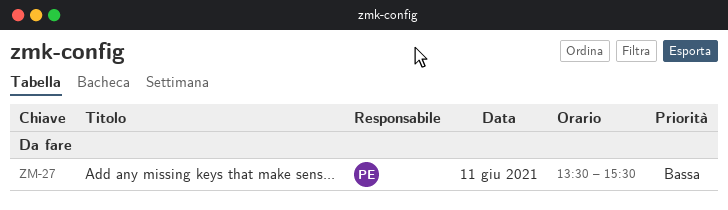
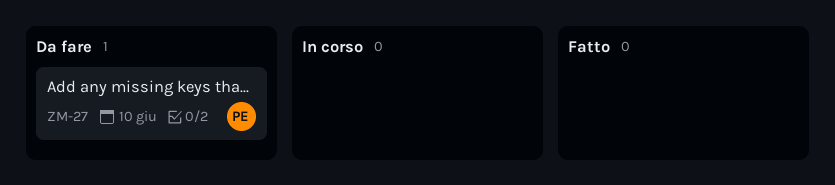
ZM-27, day: Jun 11 -> Jun 10

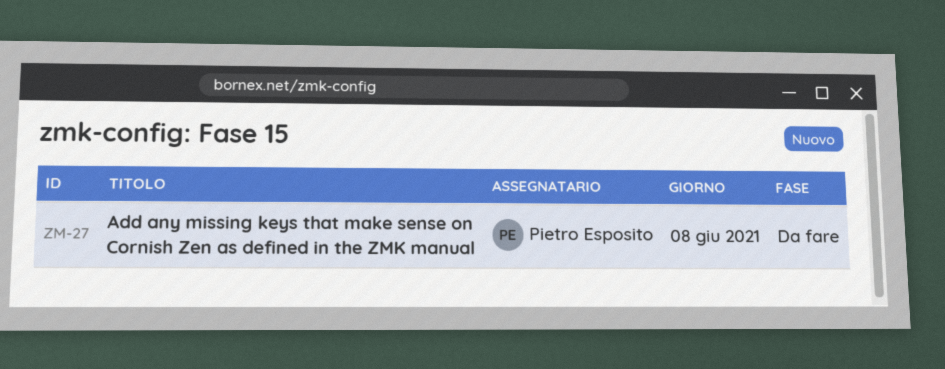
ZM-27, day: Jun 10 -> Jun 8

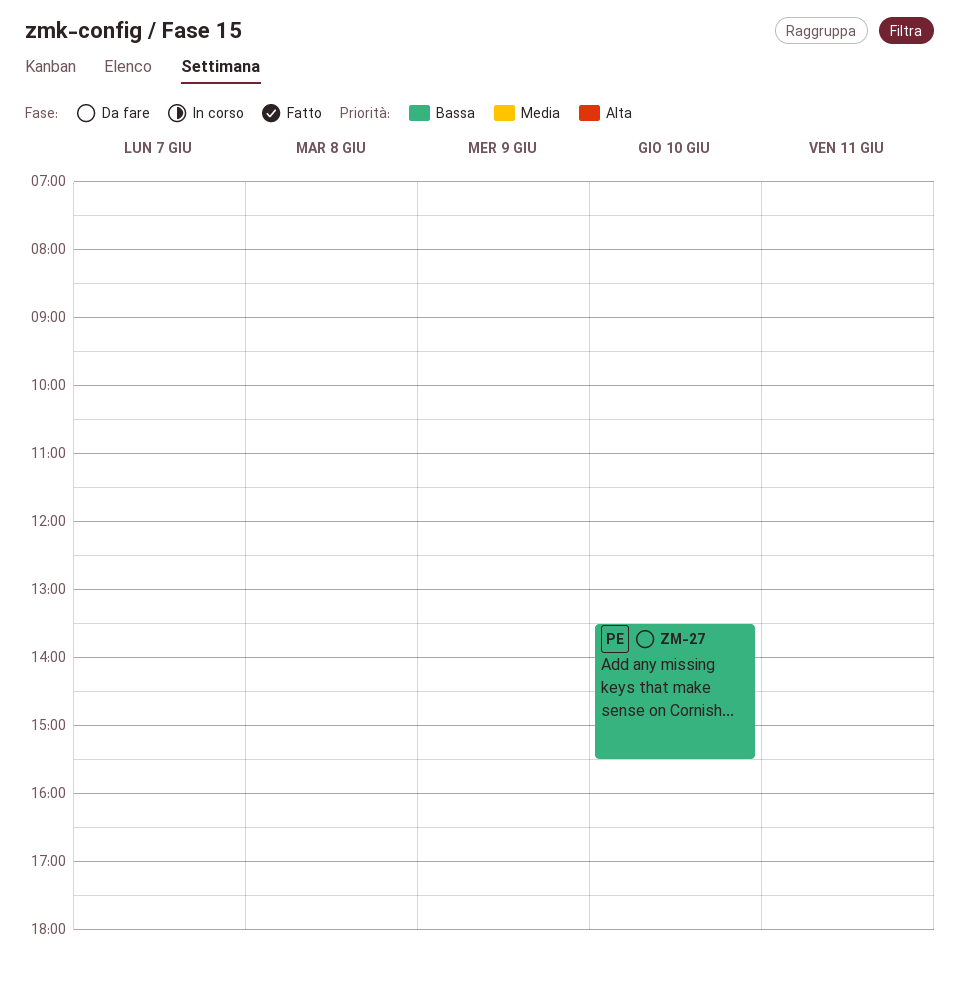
ZM-27, day: Jun 8 -> Jun 10

